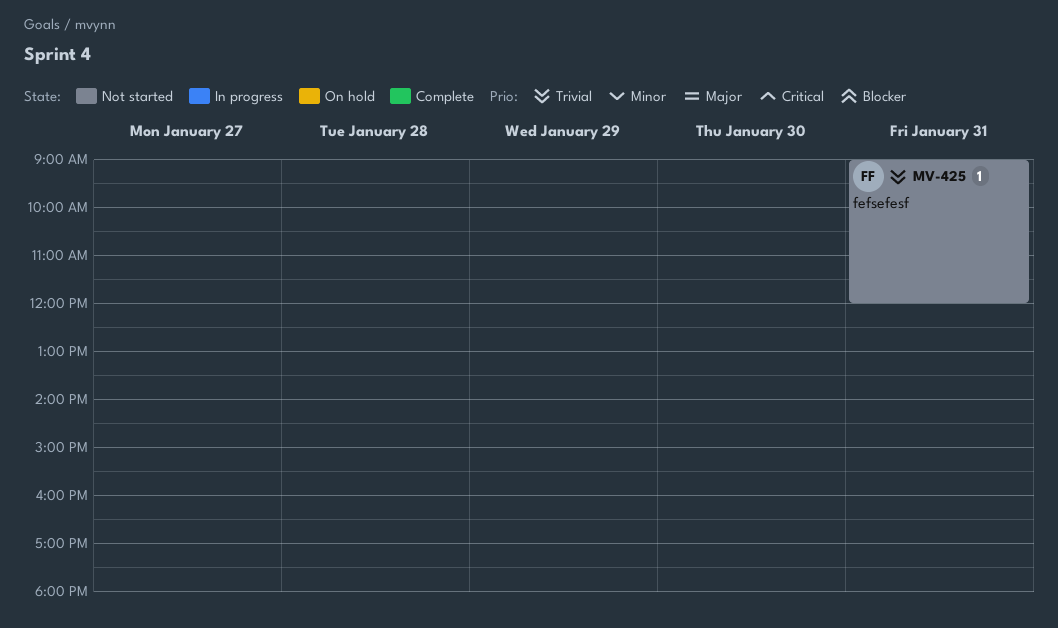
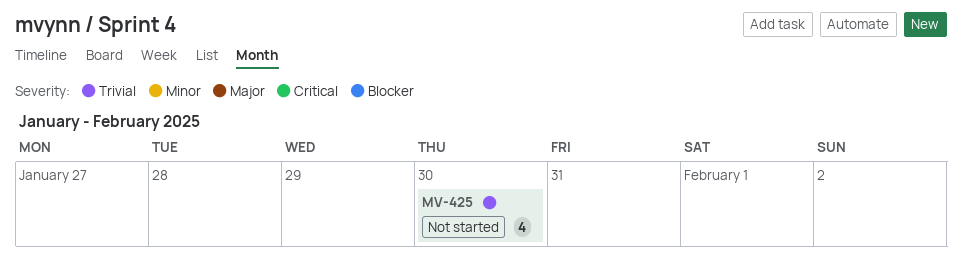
MV-425, estimate: 1 -> 4
MV-425, day: Jan 31 -> Jan 30

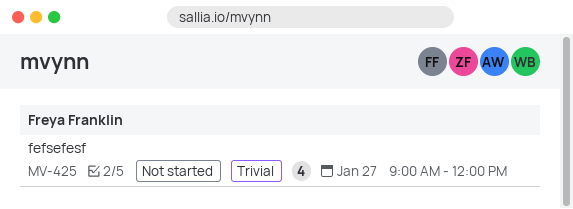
MV-425, day: Jan 30 -> Jan 27

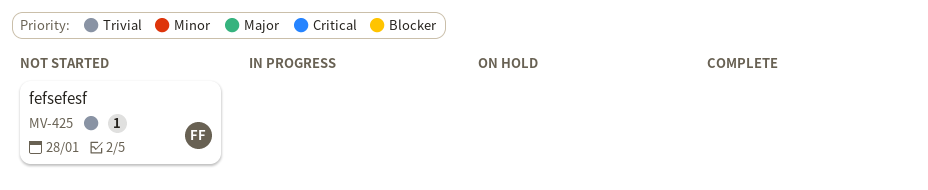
MV-425, estimate: 4 -> 1
MV-425, day: Jan 27 -> Jan 28

